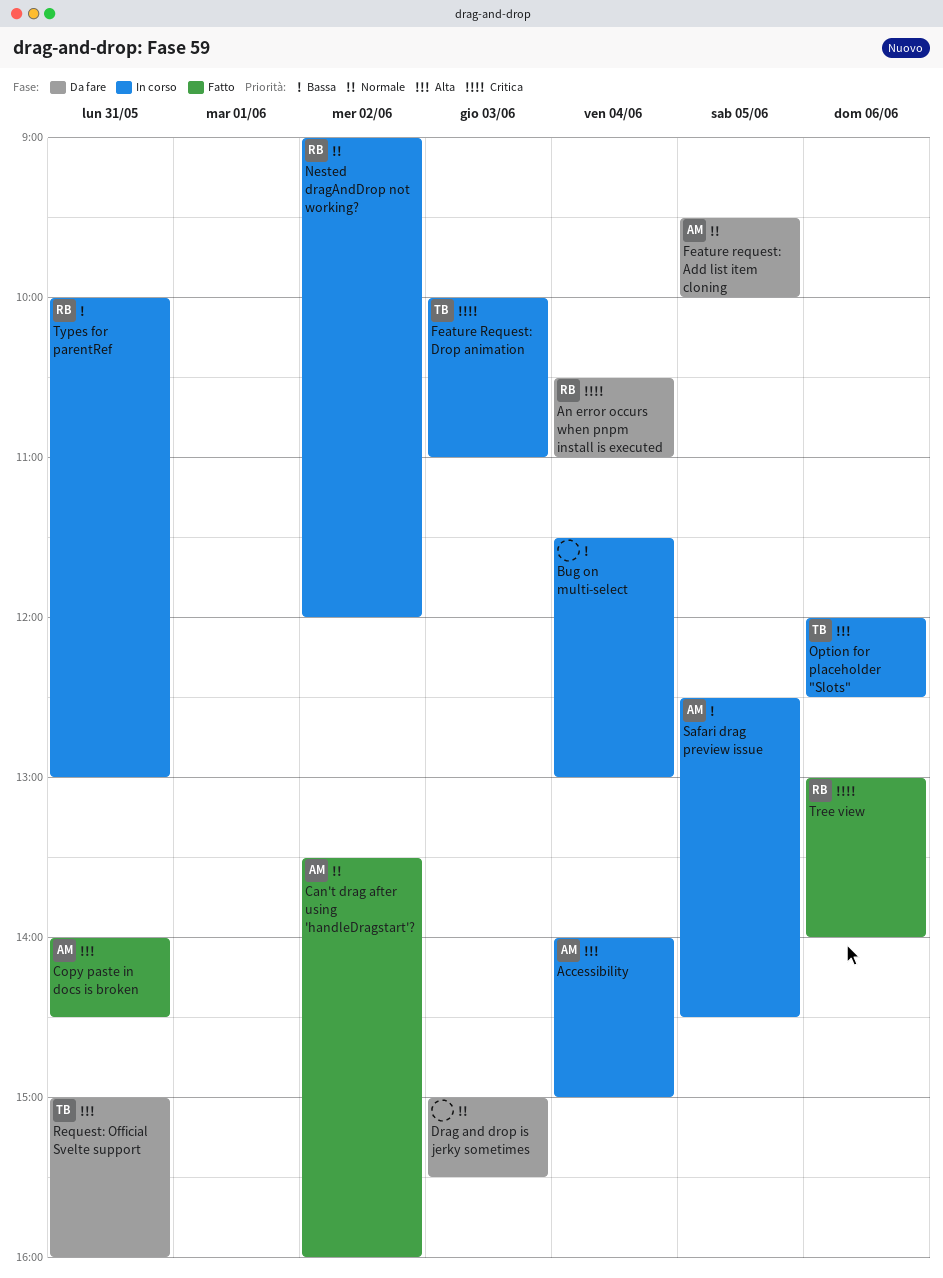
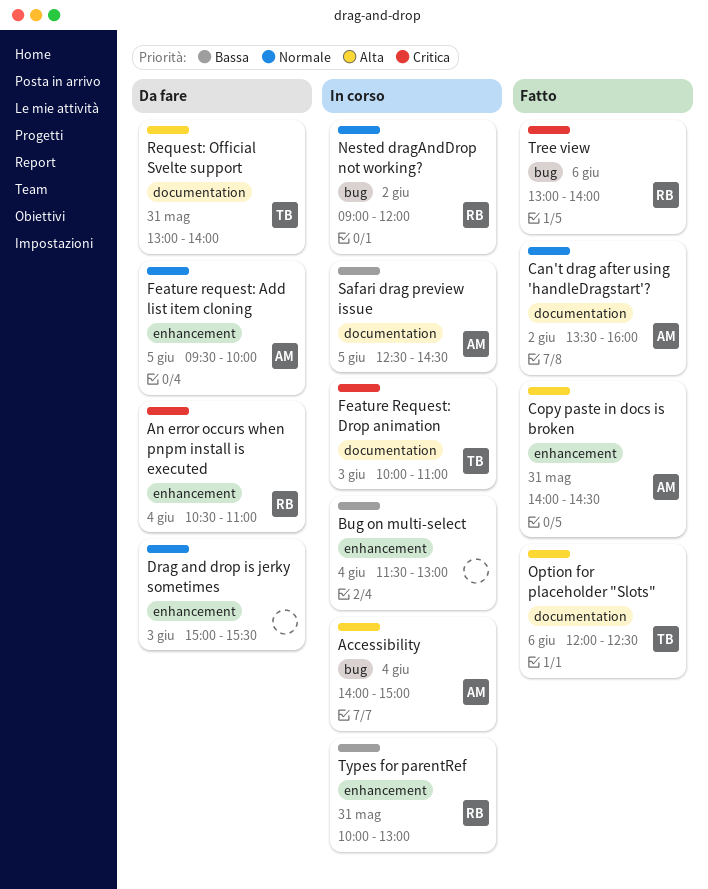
Option for placeholder "Slots", status: In corso -> Fatto
Request: Official Svelte support, begins: 15:00 -> 13:00
Request: Official Svelte support, ends: 16:00 -> 14:00

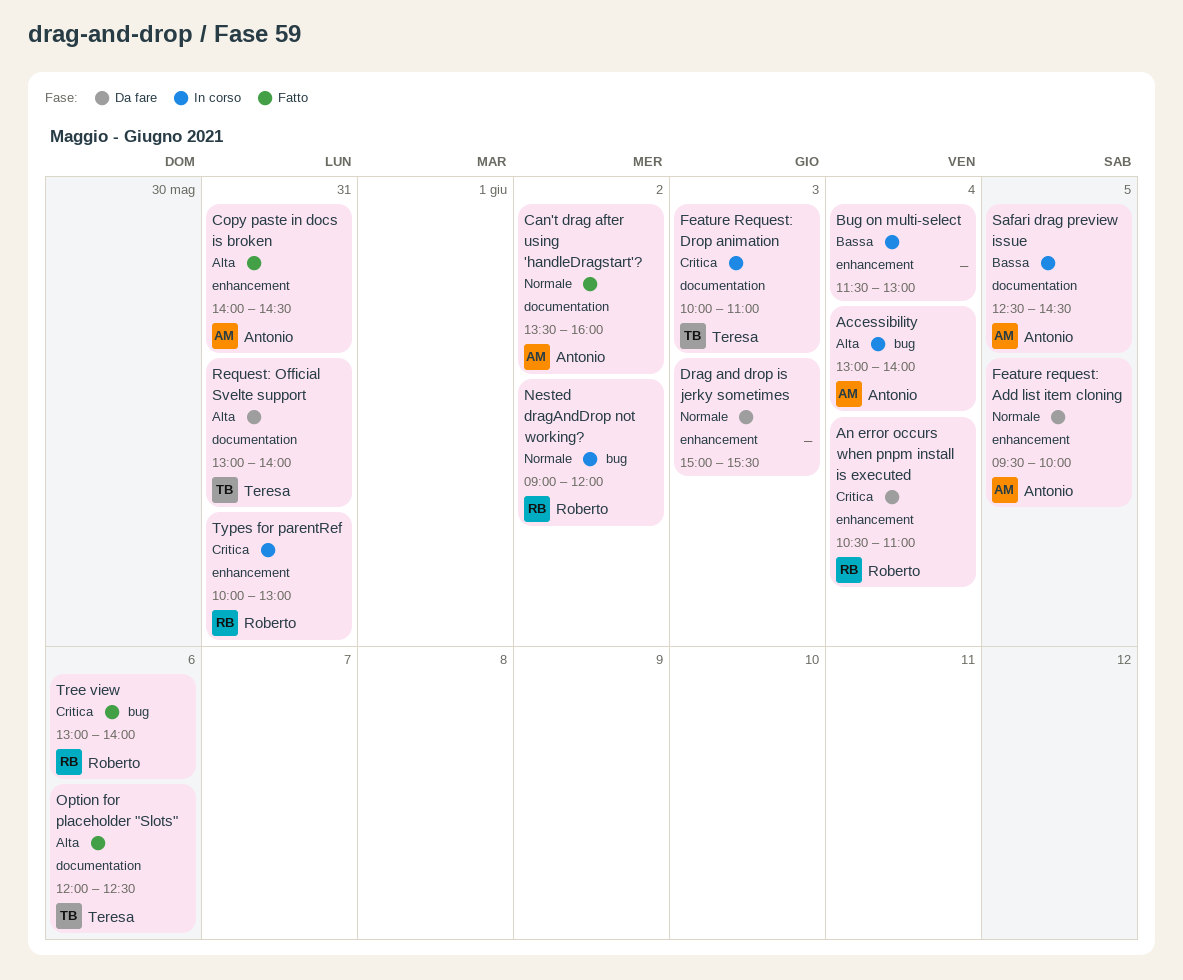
Accessibility, begins: 14:00 -> 13:00
Accessibility, ends: 15:00 -> 14:00
Types for parentRef, priority: Bassa -> Critica

